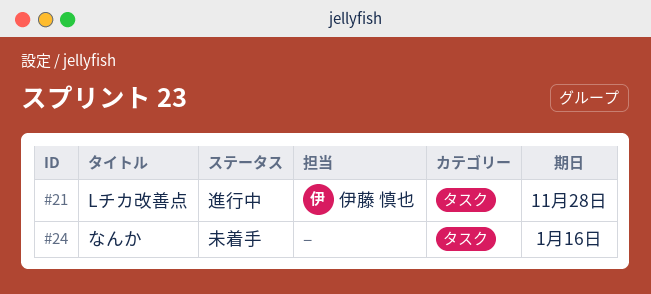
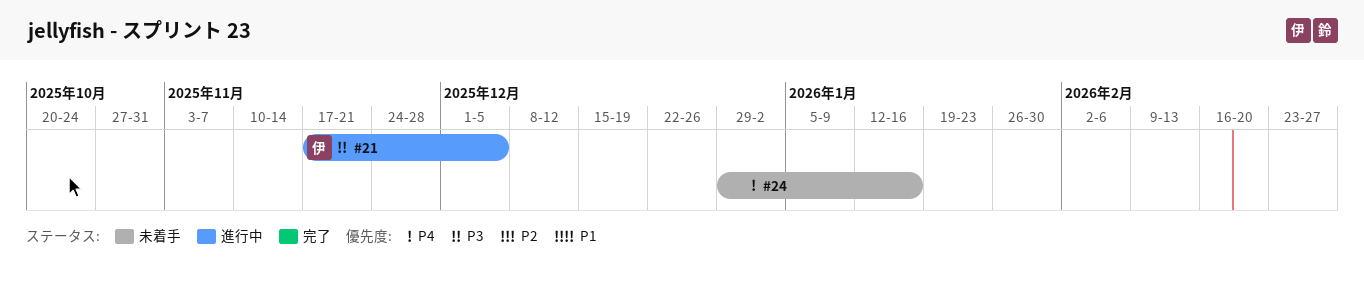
#21, due: Nov 28 -> Dec 5

